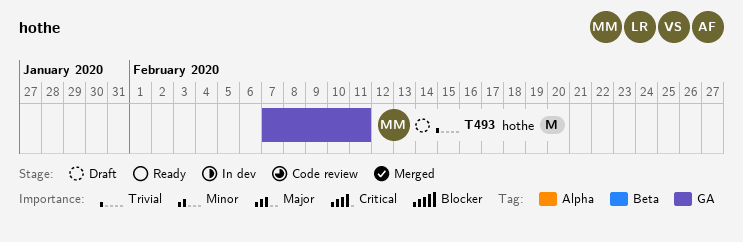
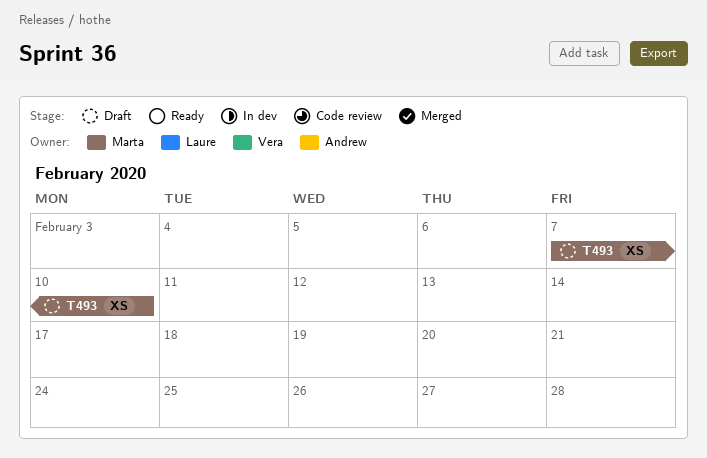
T493, estimate: M -> XS
T493, due: Feb 11 -> Feb 10

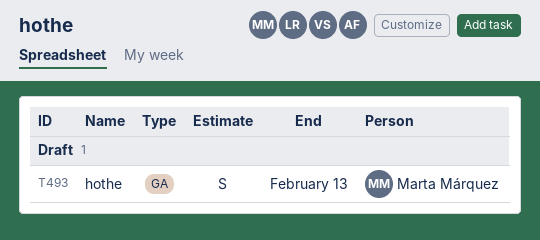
T493, estimate: XS -> S
T493, due: Feb 10 -> Feb 13

